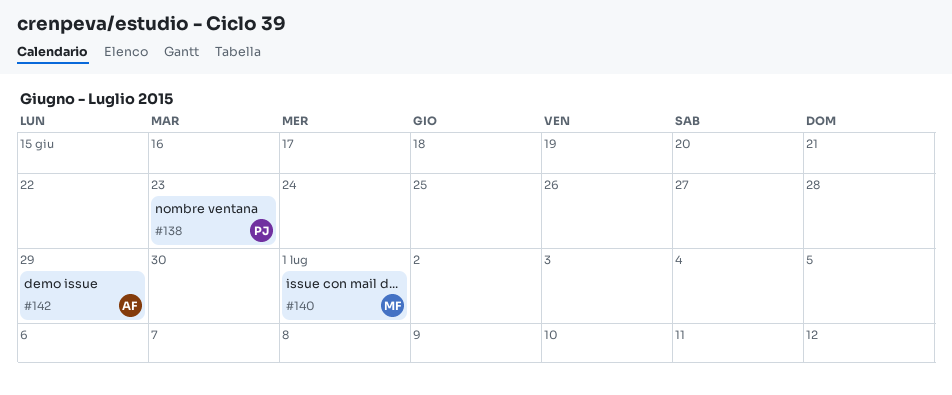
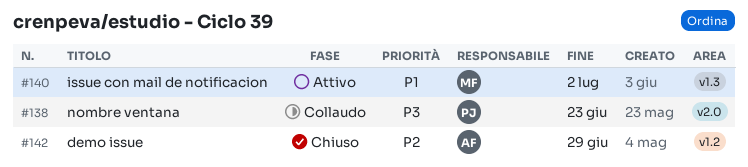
#140, due: Jul 1 -> Jul 2

